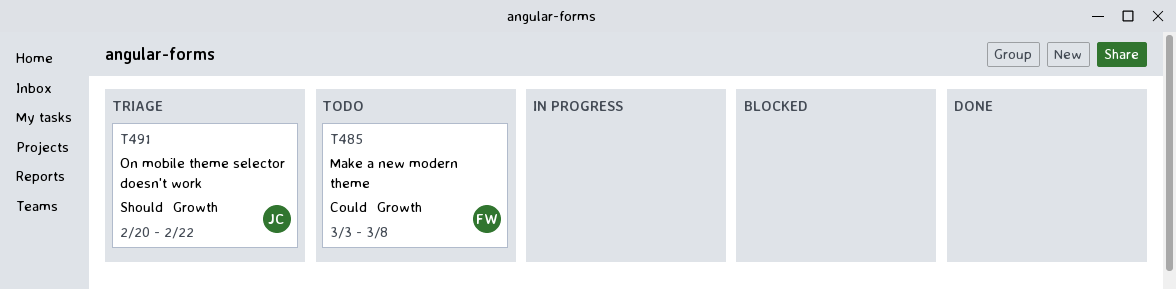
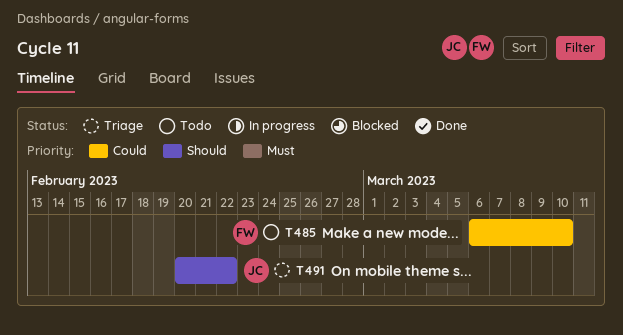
T485, start: Mar 3 -> Mar 6
T485, due: Mar 8 -> Mar 10

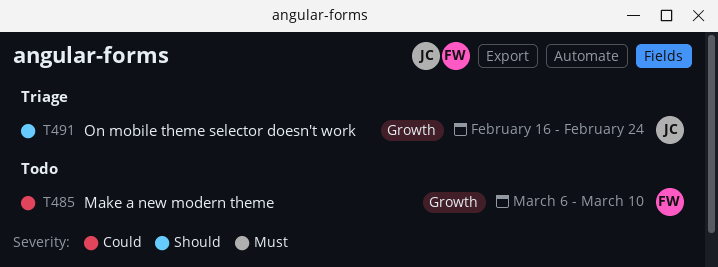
T491, start: Feb 20 -> Feb 16
T491, due: Feb 22 -> Feb 24

